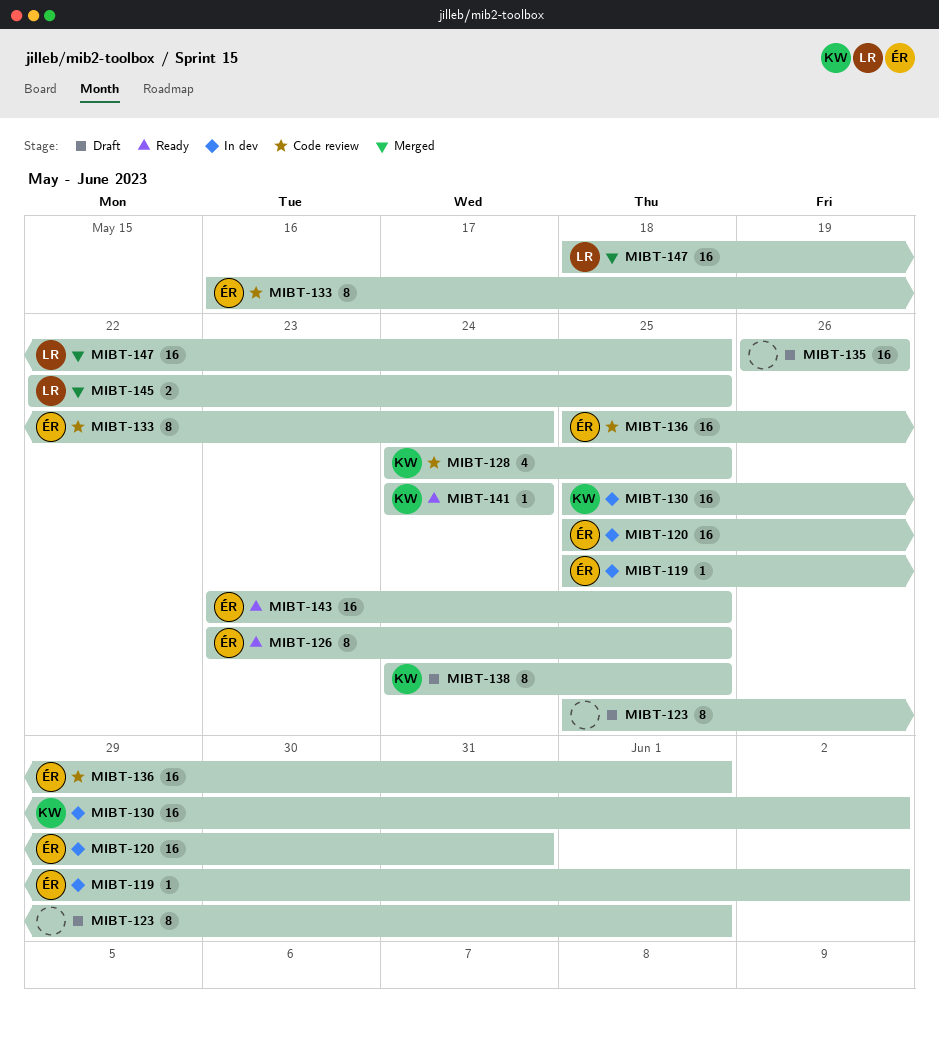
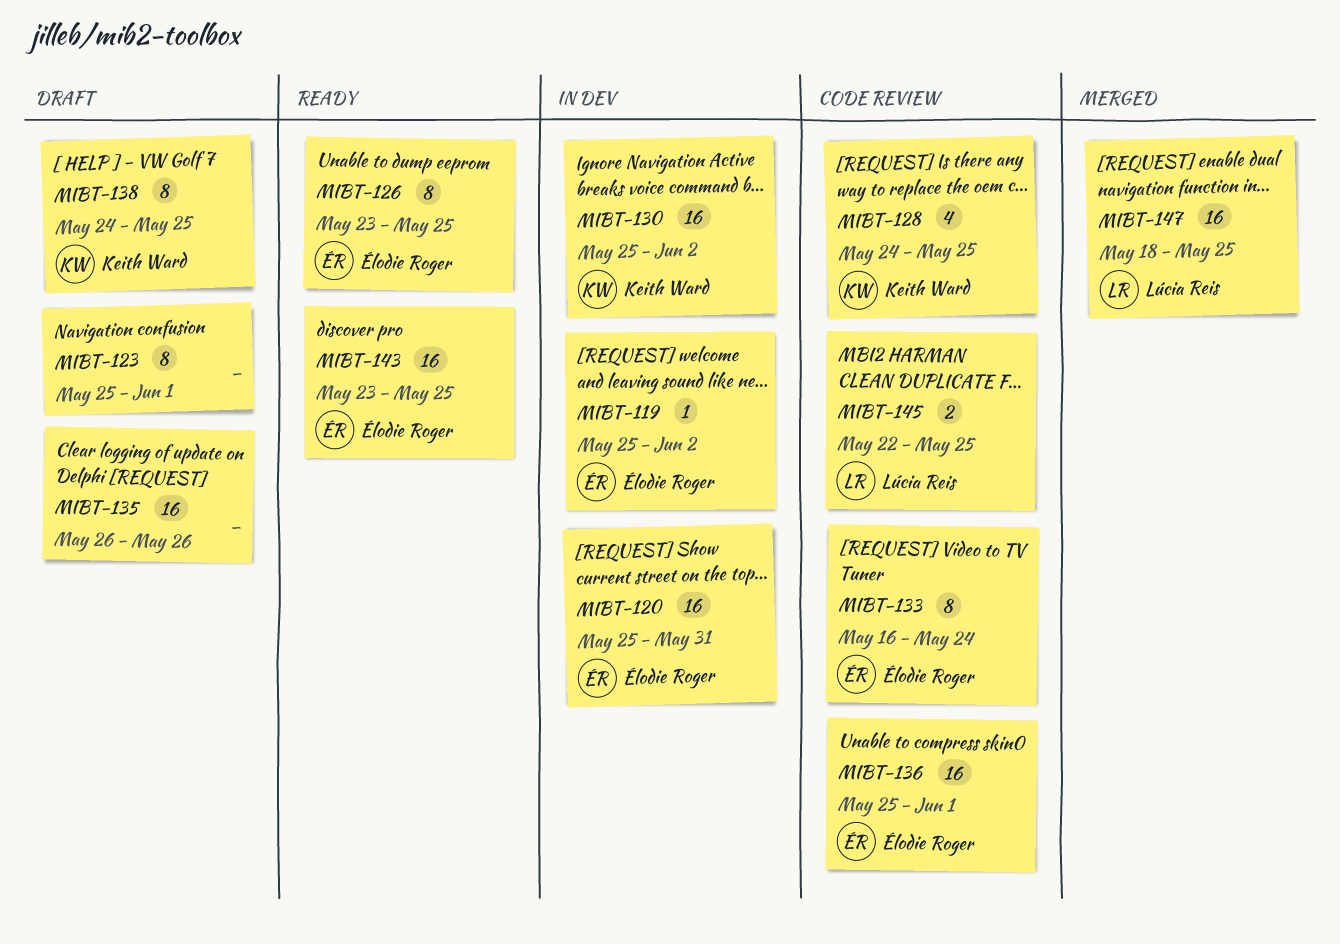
MIBT-141: present -> none
MIBT-145, status: Merged -> Code review

